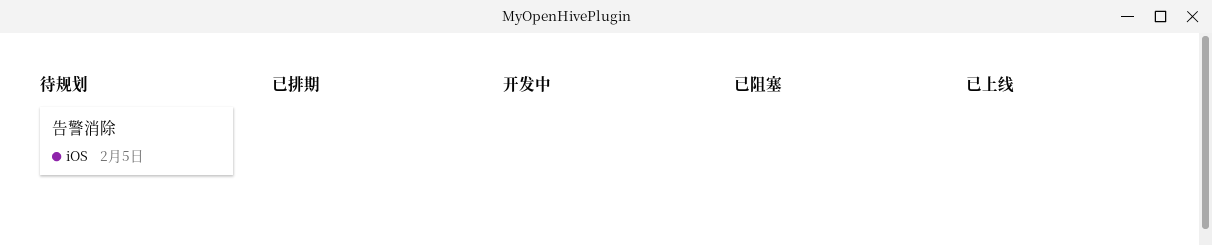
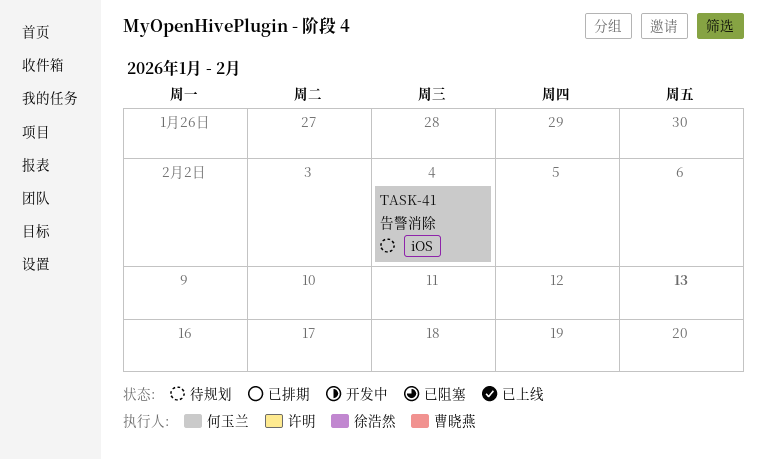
告警消除, due: Feb 5 -> Feb 4

